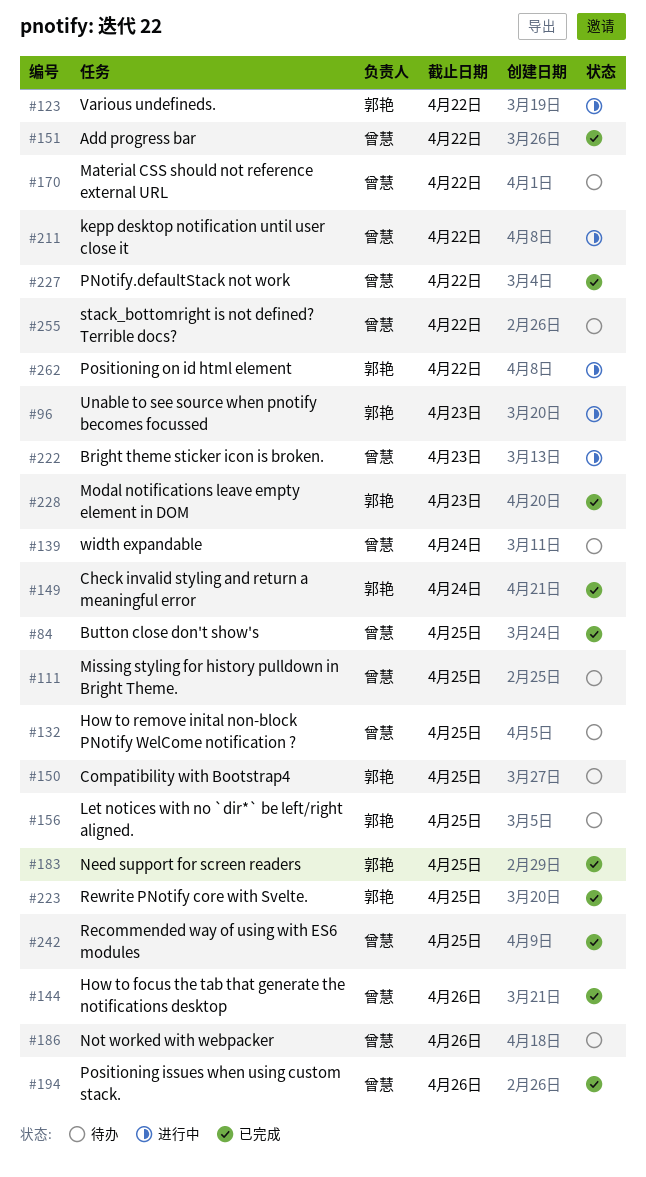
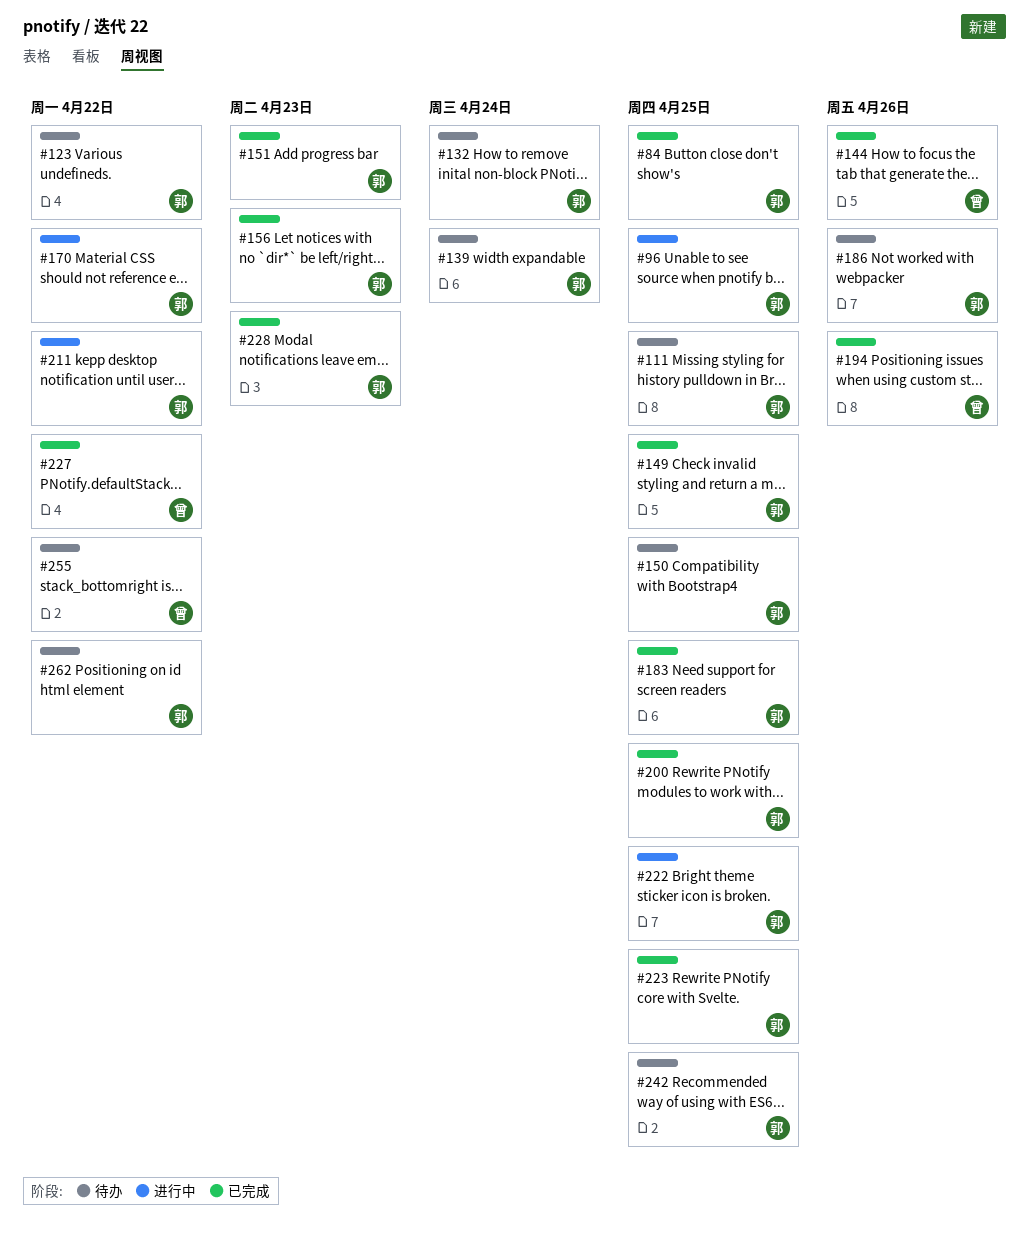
#84, owner: 曾慧 -> 郭艳
#96, due: Apr 23 -> Apr 25
#111, owner: 曾慧 -> 郭艳
#123, status: 进行中 -> 待办
#132, owner: 曾慧 -> 郭艳
#132, due: Apr 25 -> Apr 24
#139, owner: 曾慧 -> 郭艳
#149, due: Apr 24 -> Apr 25
#151, owner: 曾慧 -> 郭艳
#151, due: Apr 22 -> Apr 23
#156, status: 待办 -> 已完成
#156, due: Apr 25 -> Apr 23
#170, status: 待办 -> 进行中
#170, owner: 曾慧 -> 郭艳
#186, owner: 曾慧 -> 郭艳
#200: none -> present
#211, owner: 曾慧 -> 郭艳
#222, owner: 曾慧 -> 郭艳
#222, due: Apr 23 -> Apr 25
#242, status: 已完成 -> 待办
#242, owner: 曾慧 -> 郭艳
#262, status: 进行中 -> 待办

